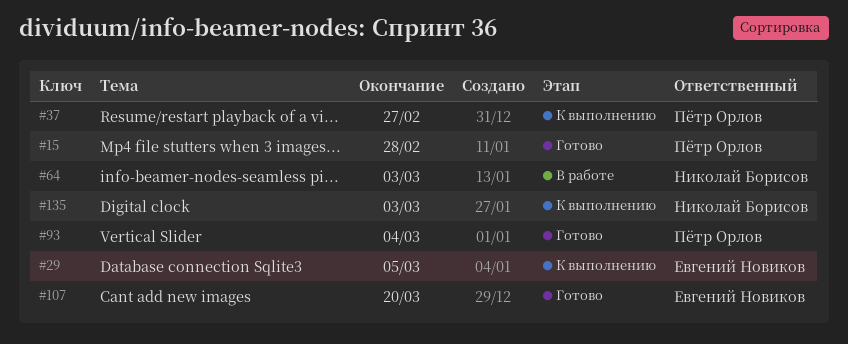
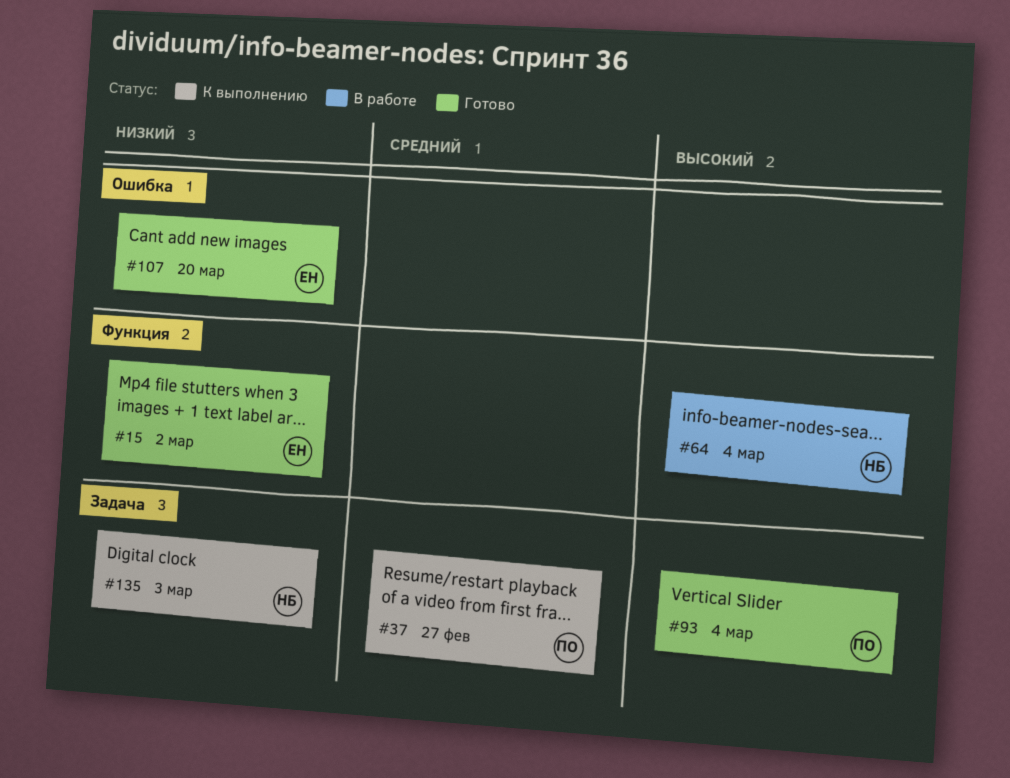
#15, owner: Пётр Орлов -> Евгений Новиков
#15, due: Feb 28 -> Mar 2
#29: present -> none
#64, due: Mar 3 -> Mar 4

